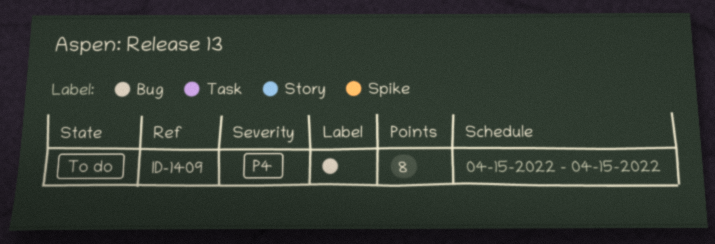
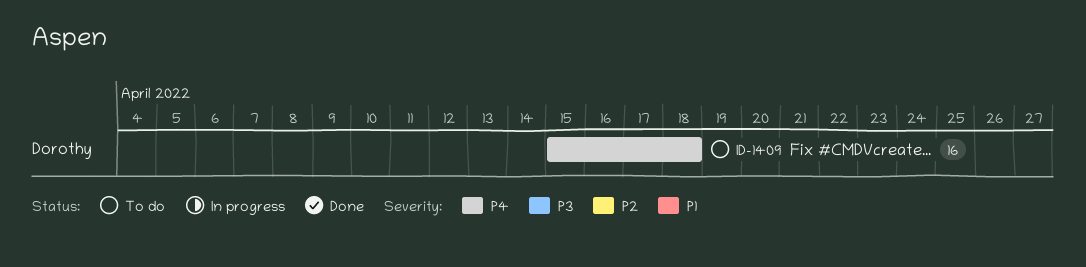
ID-1409, estimate: 8 -> 16
ID-1409, due: Apr 15 -> Apr 18

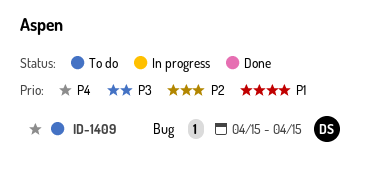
ID-1409, estimate: 16 -> 1
ID-1409, due: Apr 18 -> Apr 15

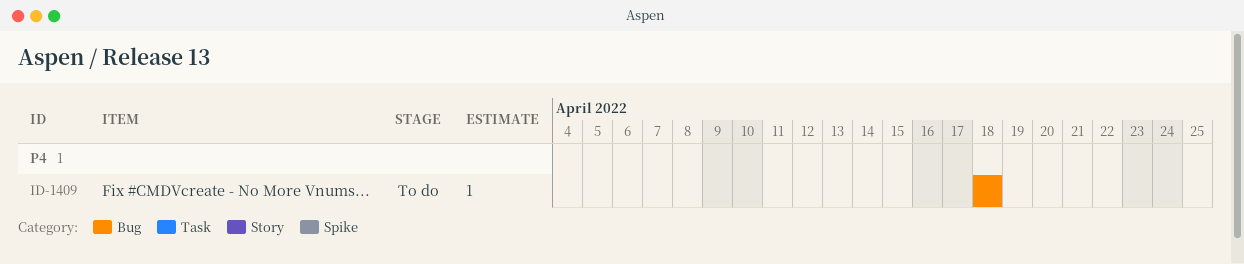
ID-1409, start: Apr 15 -> Apr 18
ID-1409, due: Apr 15 -> Apr 18

